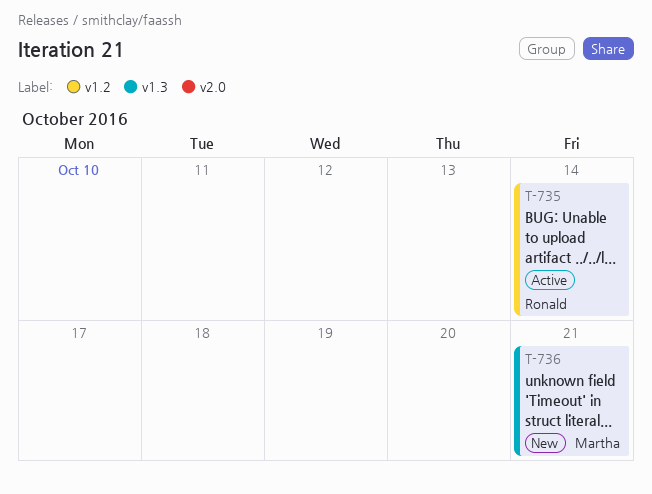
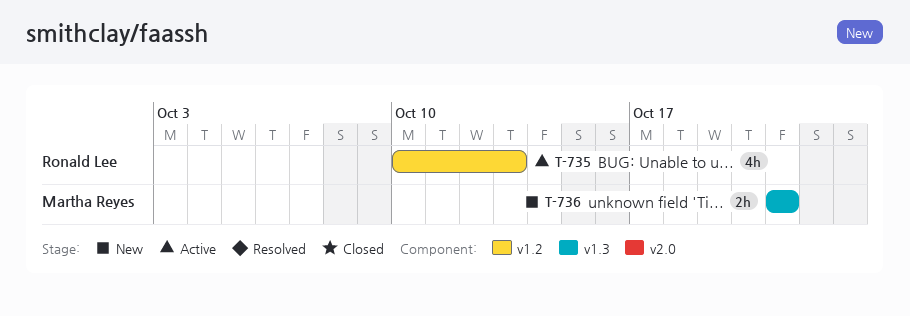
T-735, due: Oct 14 -> Oct 13

